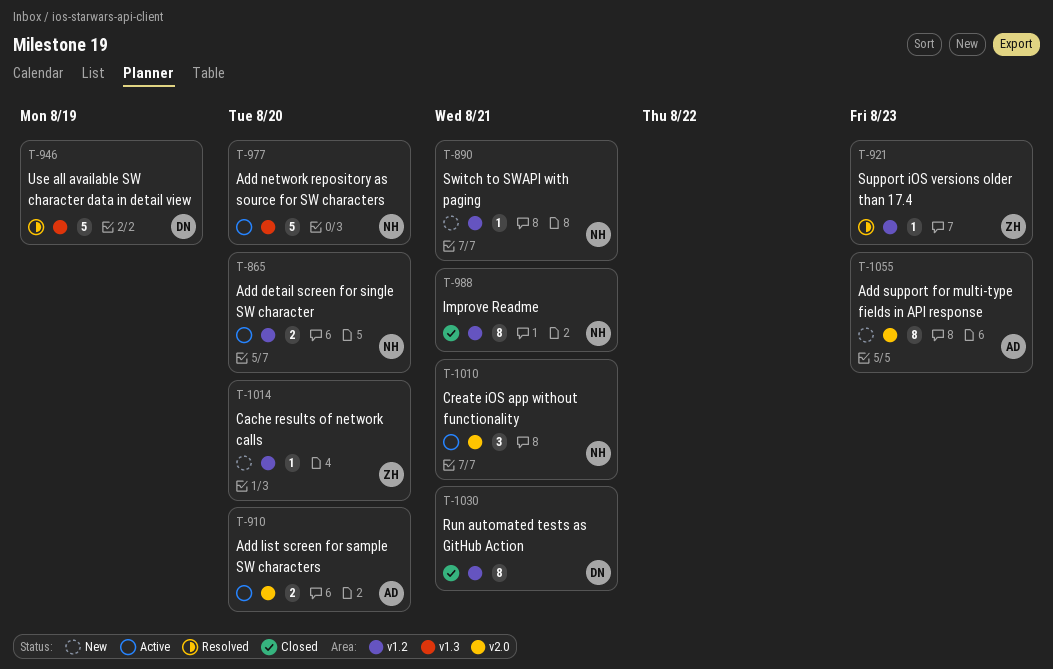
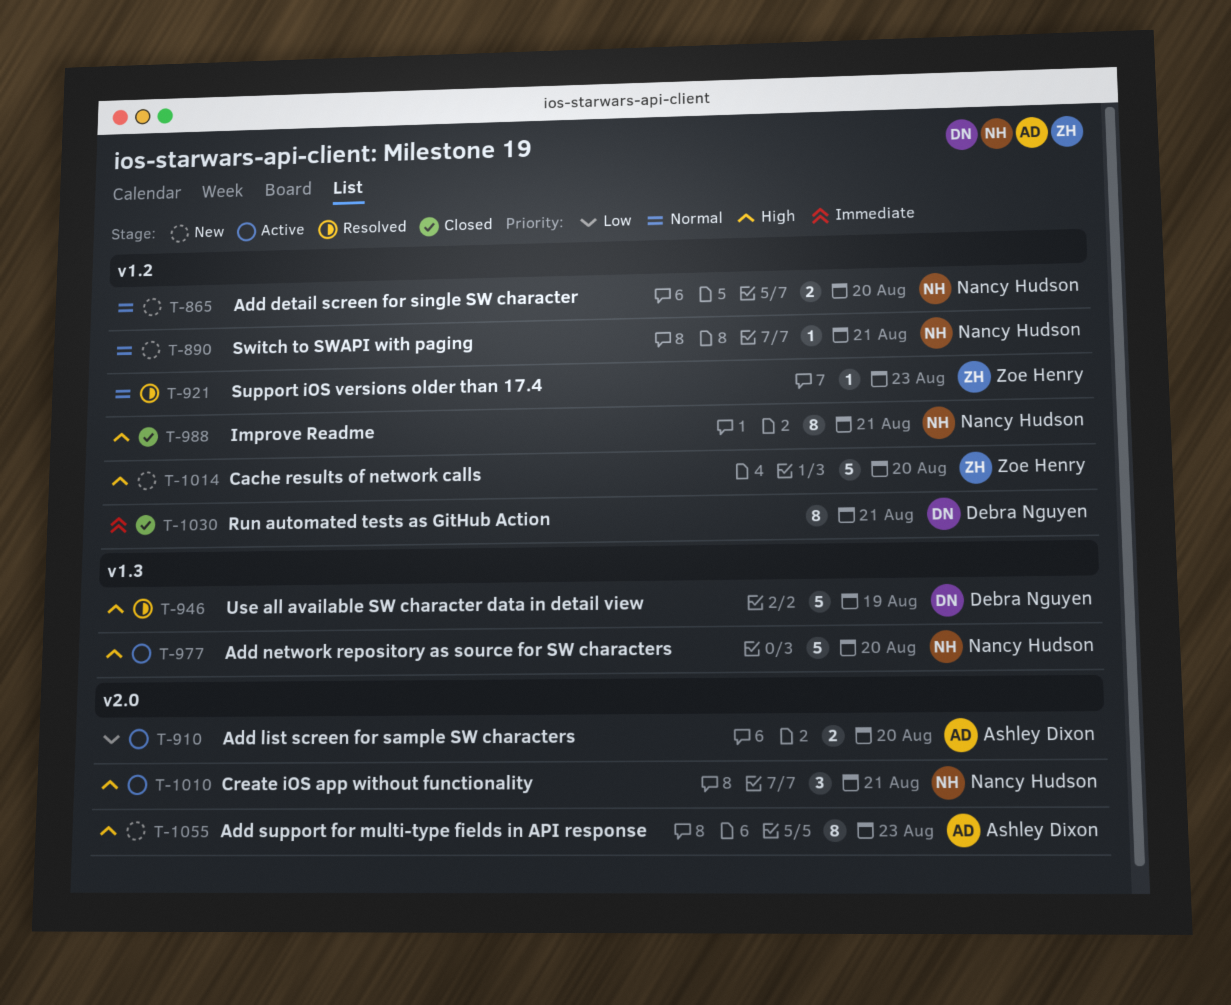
T-865, status: Active -> New
T-1014, estimate: 1 -> 5

